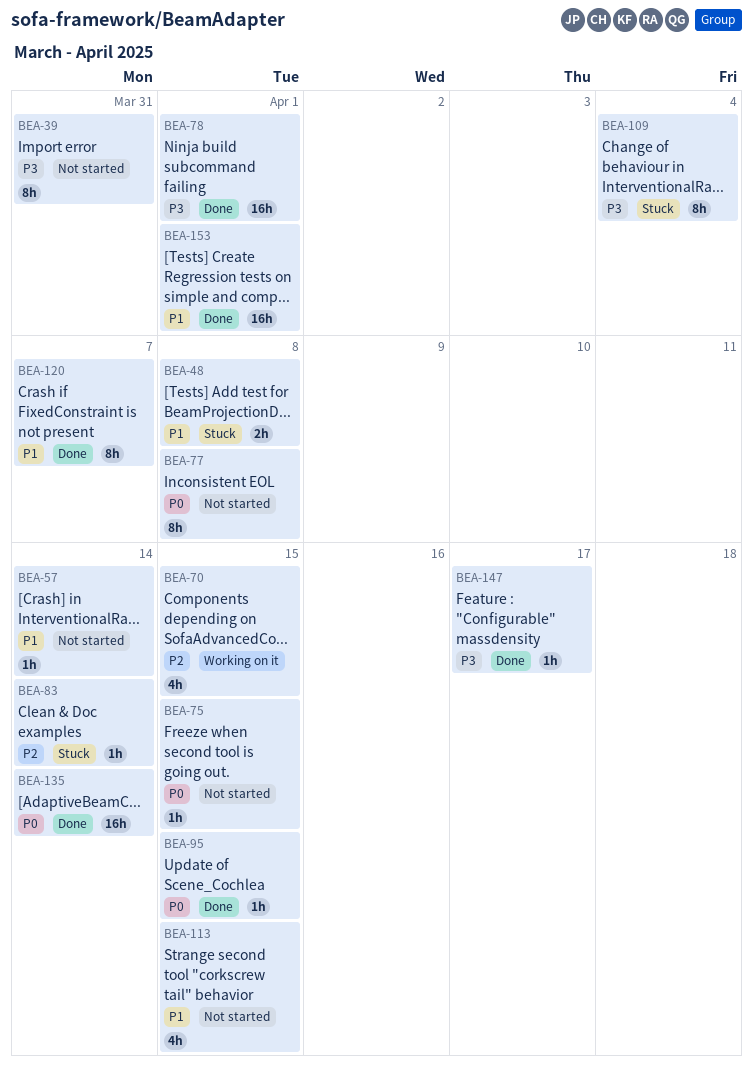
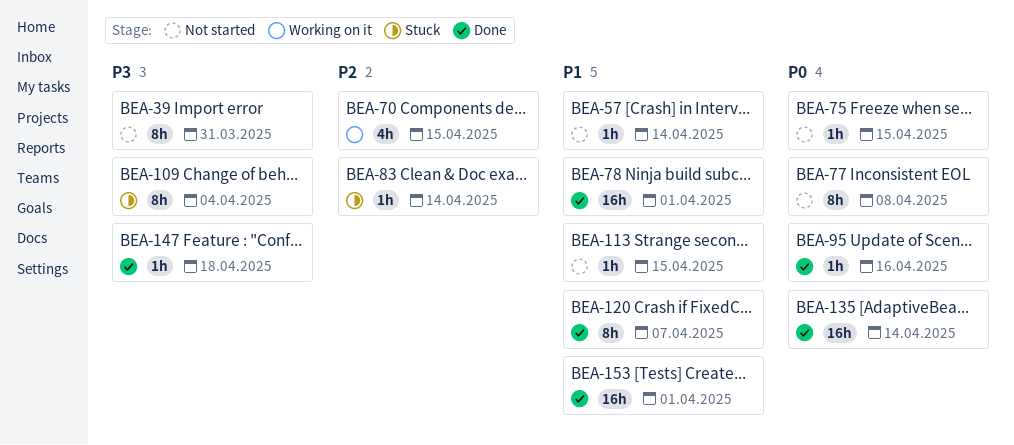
BEA-48: present -> none
BEA-78, priority: P3 -> P1
BEA-95, due: Apr 15 -> Apr 16
BEA-113, estimate: 4h -> 1h
BEA-147, due: Apr 17 -> Apr 18

